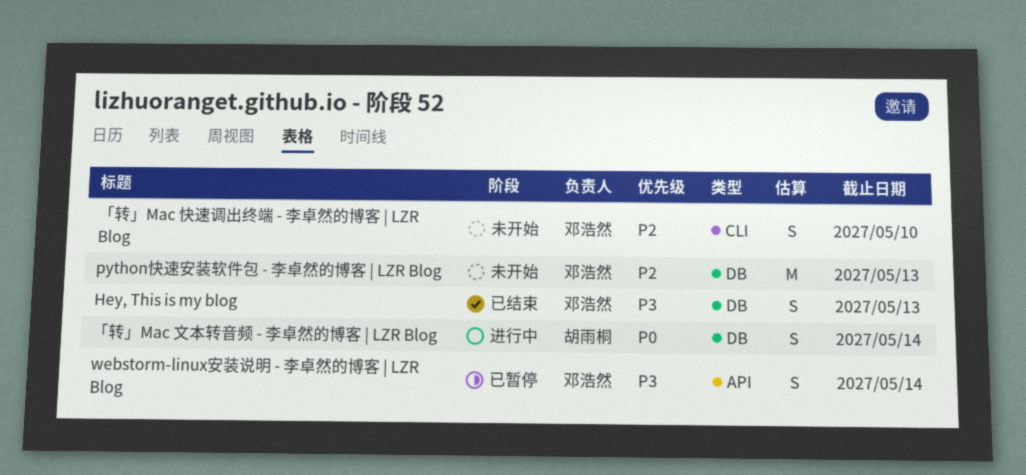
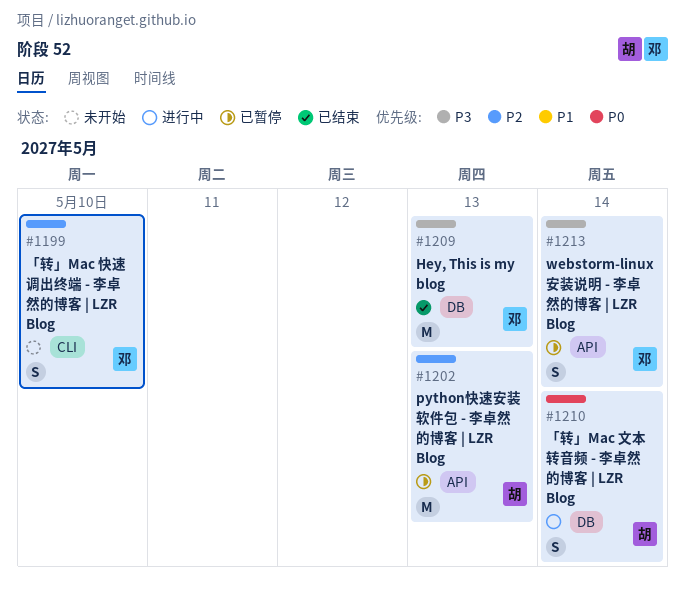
Hey, This is my blog, estimate: S -> M
python快速安装软件包 - 李卓然的博客 | LZR Blog, status: 未开始 -> 已暂停
python快速安装软件包 - 李卓然的博客 | LZR Blog, owner: 邓浩然 -> 胡雨桐
python快速安装软件包 - 李卓然的博客 | LZR Blog, label: DB -> API

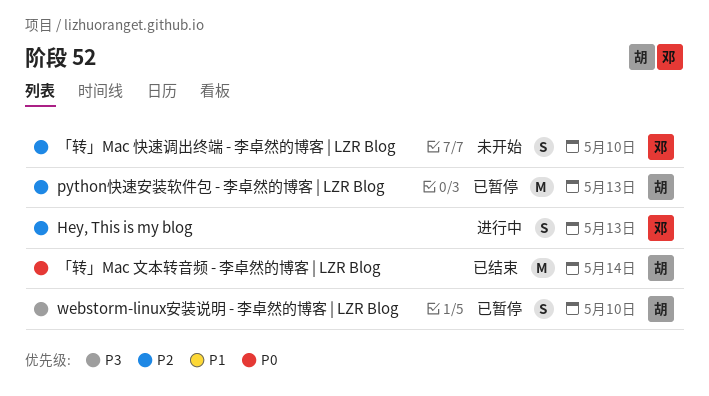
Hey, This is my blog, status: 已结束 -> 进行中
Hey, This is my blog, priority: P3 -> P2
Hey, This is my blog, estimate: M -> S
webstorm-linux安装说明 - 李卓然的博客 | LZR Blog, owner: 邓 -> 胡
webstorm-linux安装说明 - 李卓然的博客 | LZR Blog, due: May 14 -> May 10
「转」Mac 文本转音频 - 李卓然的博客 | LZR Blog, status: 进行中 -> 已结束
「转」Mac 文本转音频 - 李卓然的博客 | LZR Blog, estimate: S -> M

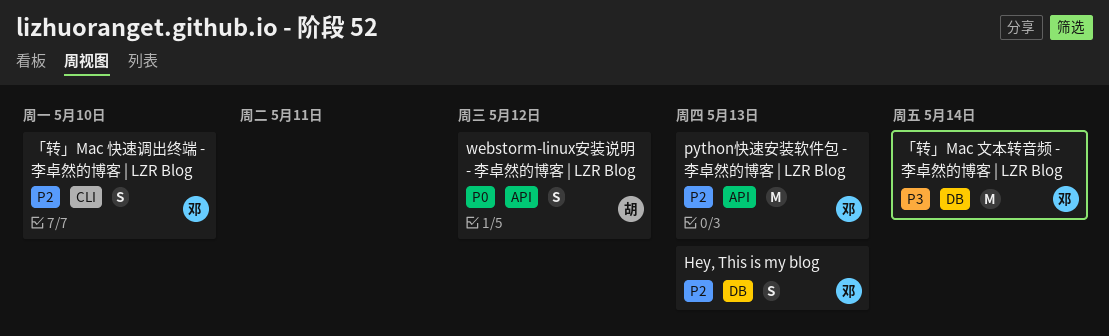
python快速安装软件包 - 李卓然的博客 | LZR Blog, owner: 胡 -> 邓
webstorm-linux安装说明 - 李卓然的博客 | LZR Blog, priority: P3 -> P0
webstorm-linux安装说明 - 李卓然的博客 | LZR Blog, due: May 10 -> May 12
「转」Mac 文本转音频 - 李卓然的博客 | LZR Blog, owner: 胡 -> 邓
「转」Mac 文本转音频 - 李卓然的博客 | LZR Blog, priority: P0 -> P3

